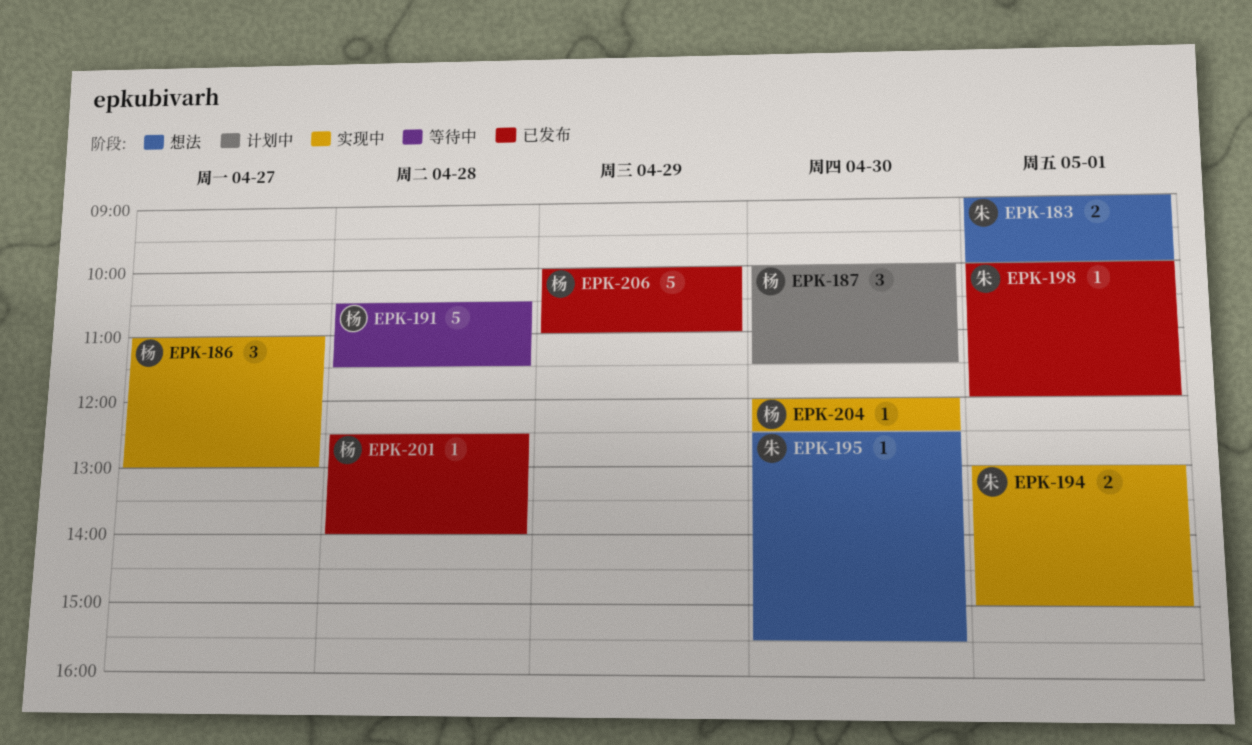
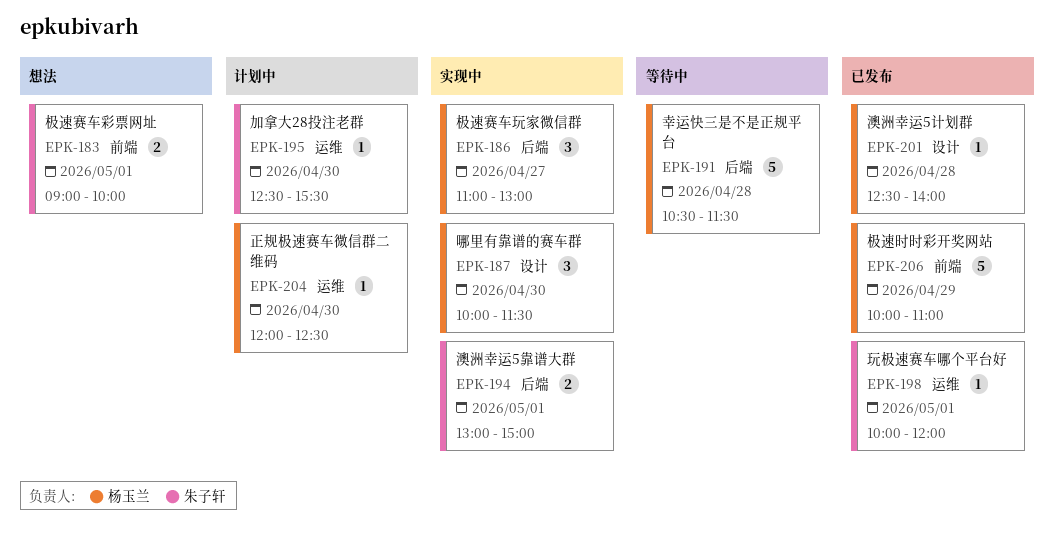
EPK-187, status: 计划中 -> 实现中
EPK-195, status: 想法 -> 计划中
EPK-204, status: 实现中 -> 计划中

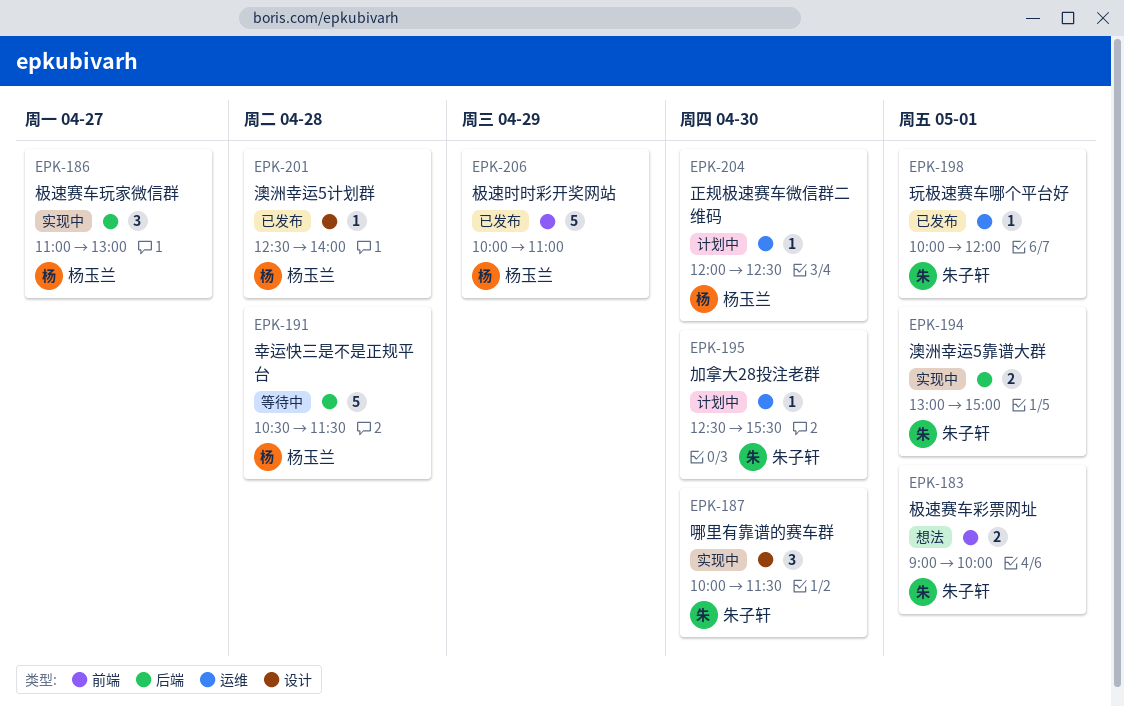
EPK-187, owner: 杨玉兰 -> 朱子轩

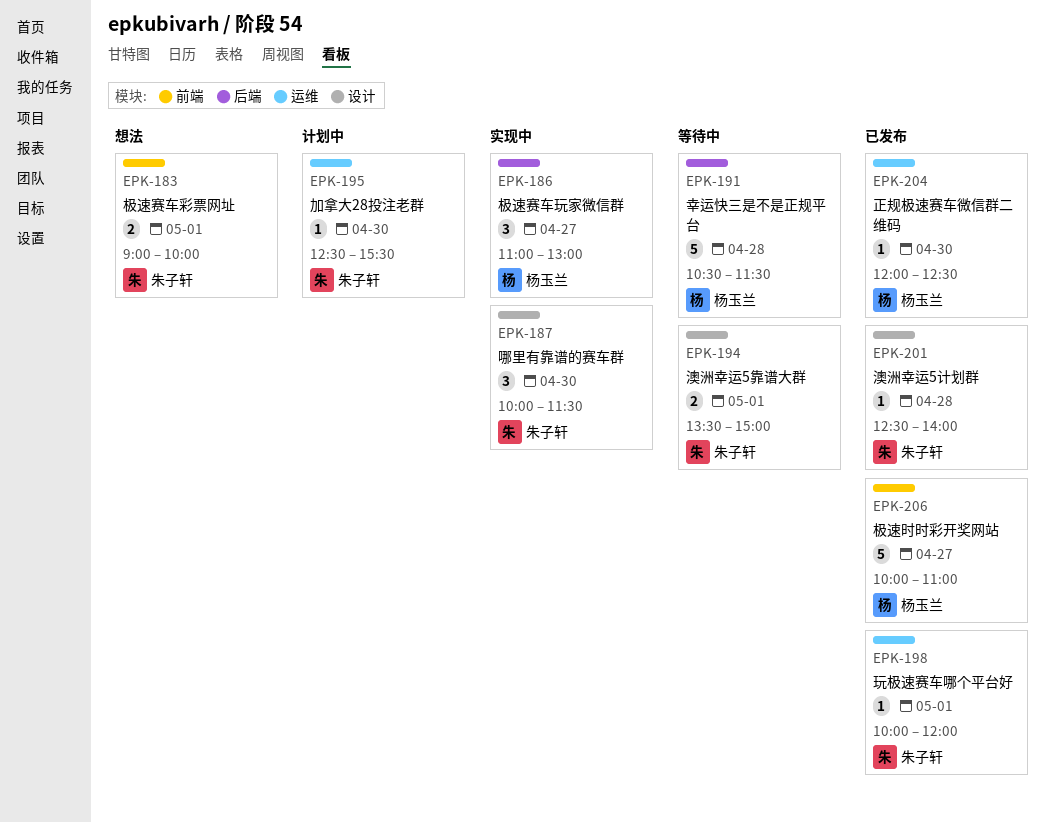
EPK-194, status: 实现中 -> 等待中
EPK-194, label: 后端 -> 设计
EPK-194, begins: 13:00 -> 13:30
EPK-201, owner: 杨玉兰 -> 朱子轩
EPK-204, status: 计划中 -> 已发布
EPK-206, day: Apr 29 -> Apr 27

